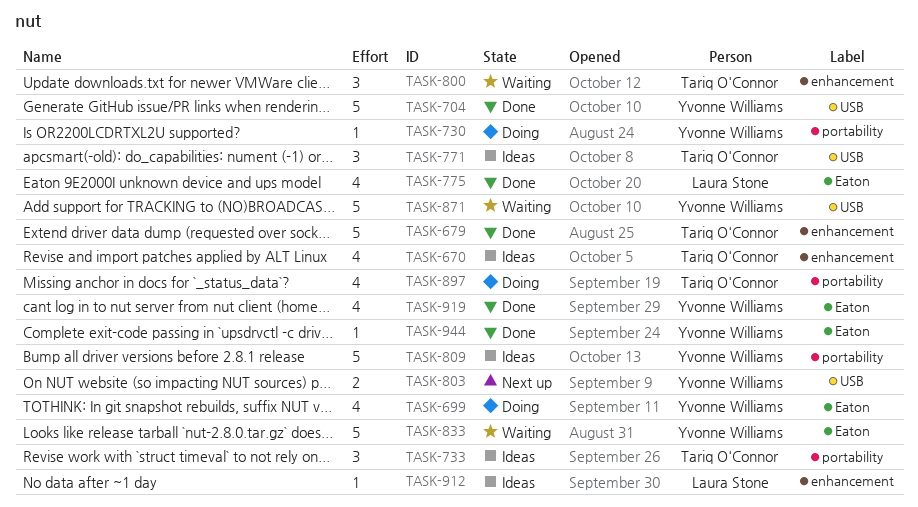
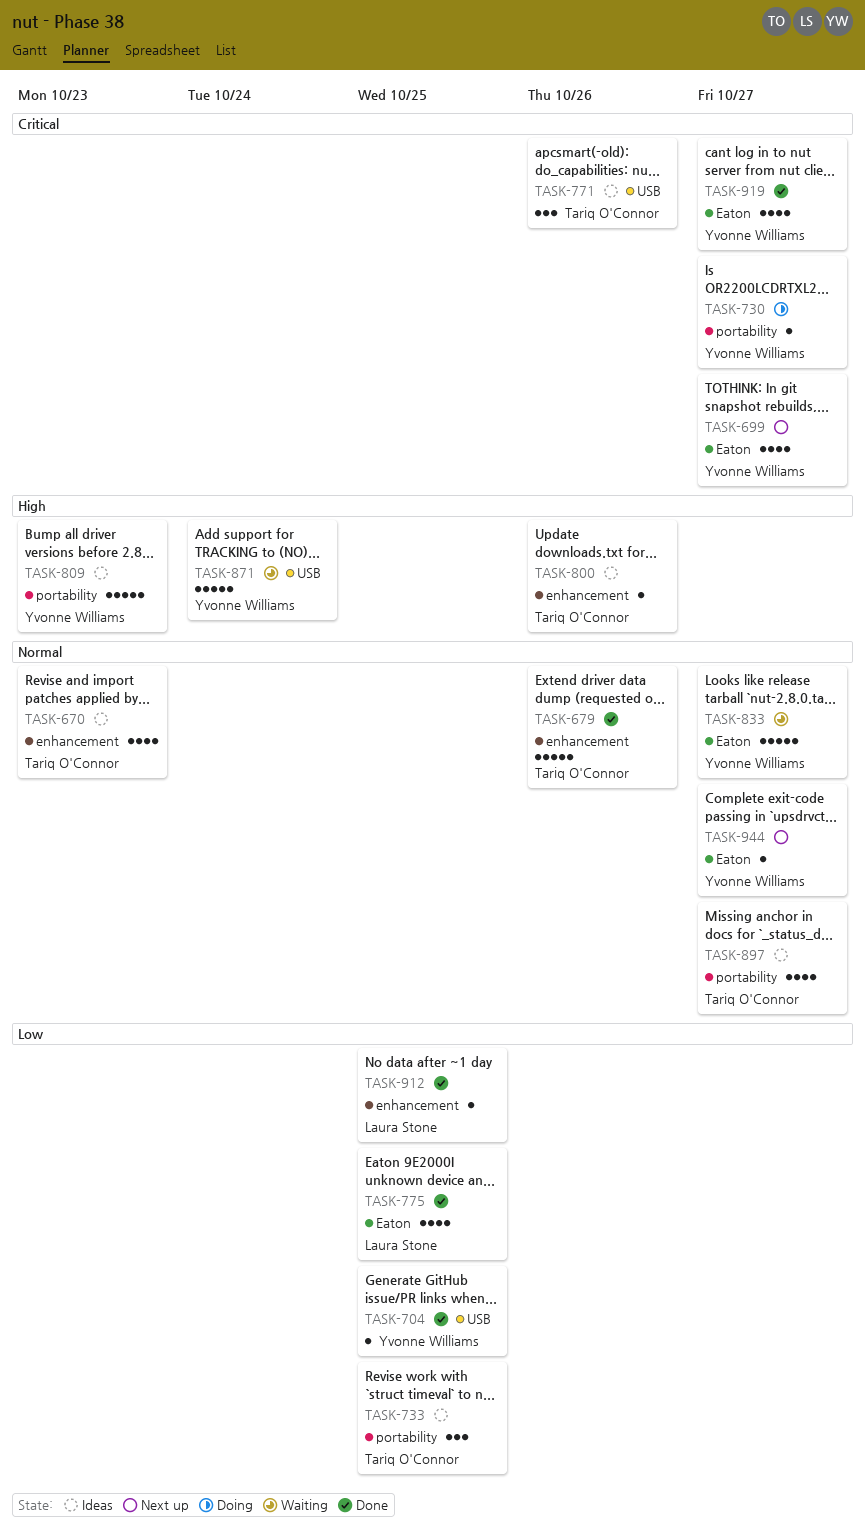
TASK-699, status: Doing -> Next up
TASK-704, estimate: 5 -> 1
TASK-800, status: Waiting -> Ideas
TASK-800, estimate: 3 -> 1
TASK-803: present -> none
TASK-897, status: Doing -> Ideas
TASK-912, status: Ideas -> Done
TASK-944, status: Done -> Next up

